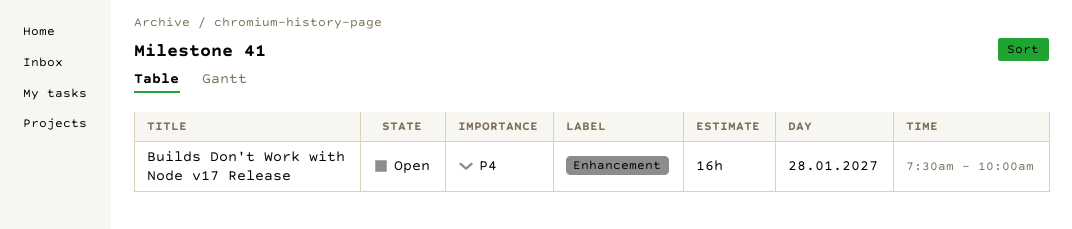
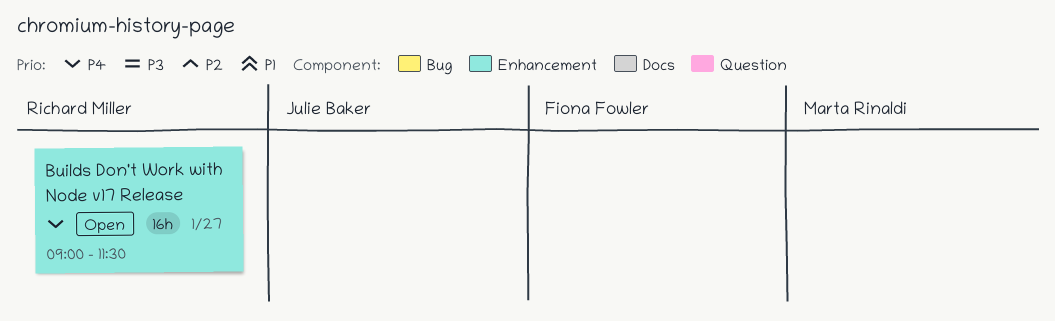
Builds Don't Work with Node v17 Release, day: Jan 28 -> Jan 27
Builds Don't Work with Node v17 Release, begins: 07:30 -> 09:00
Builds Don't Work with Node v17 Release, ends: 10:00 -> 11:30

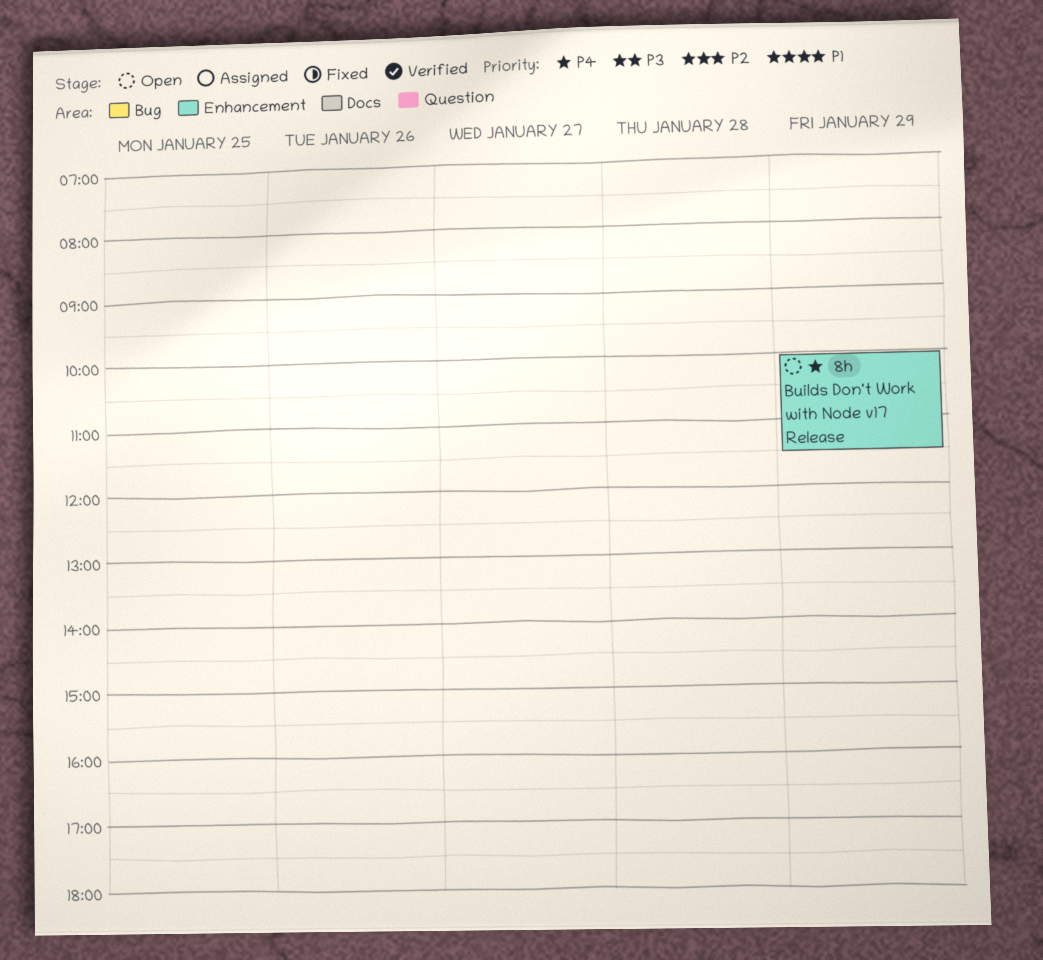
Builds Don't Work with Node v17 Release, estimate: 16h -> 8h
Builds Don't Work with Node v17 Release, day: Jan 27 -> Jan 29
Builds Don't Work with Node v17 Release, begins: 09:00 -> 10:00

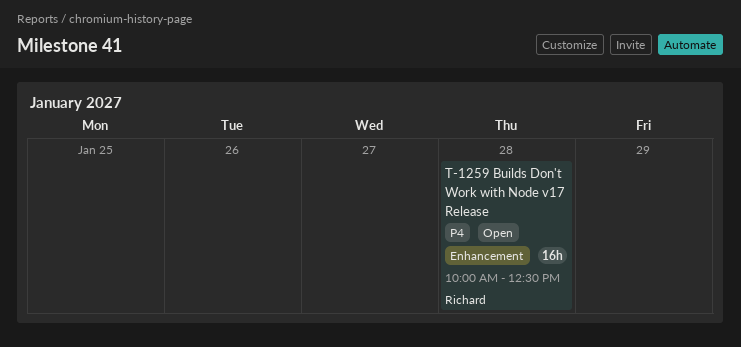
Builds Don't Work with Node v17 Release, estimate: 8h -> 16h
Builds Don't Work with Node v17 Release, day: Jan 29 -> Jan 28
Builds Don't Work with Node v17 Release, ends: 11:30 -> 12:30

